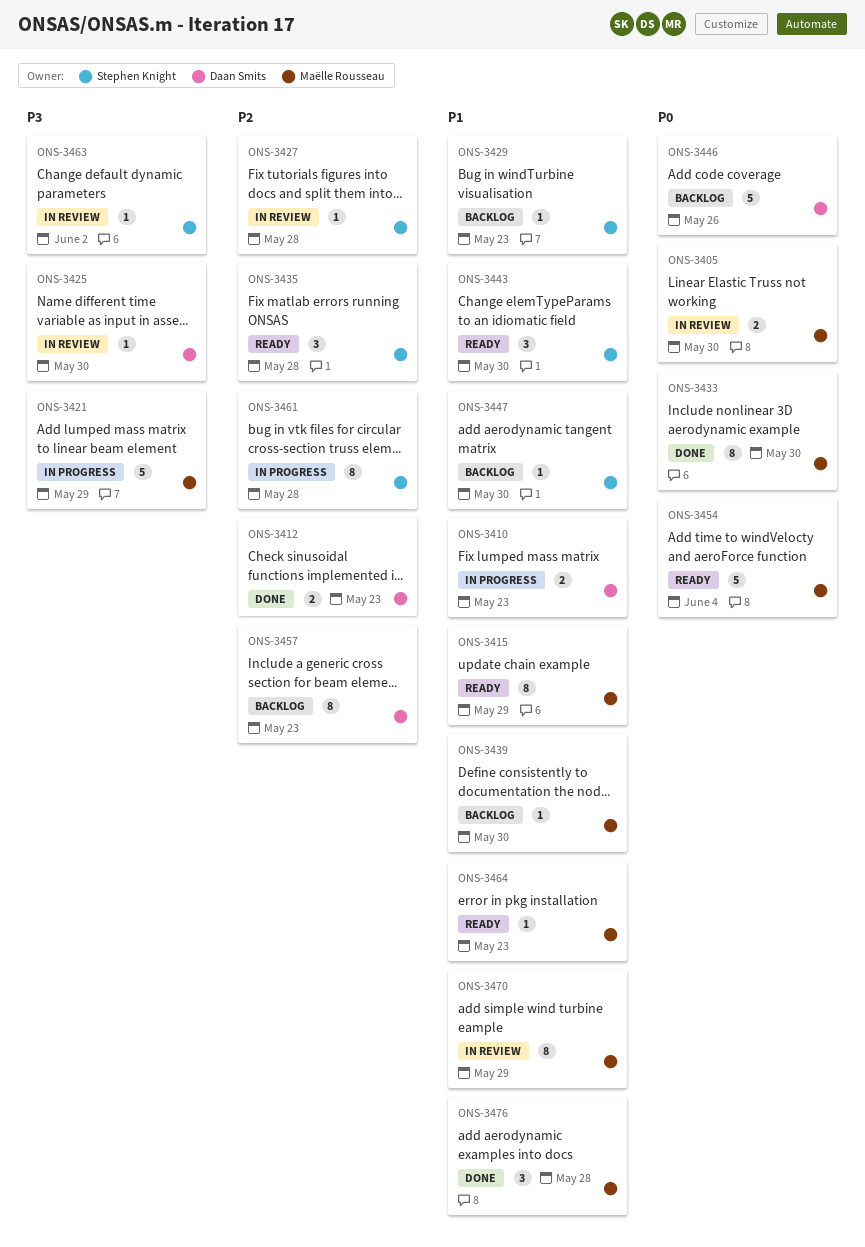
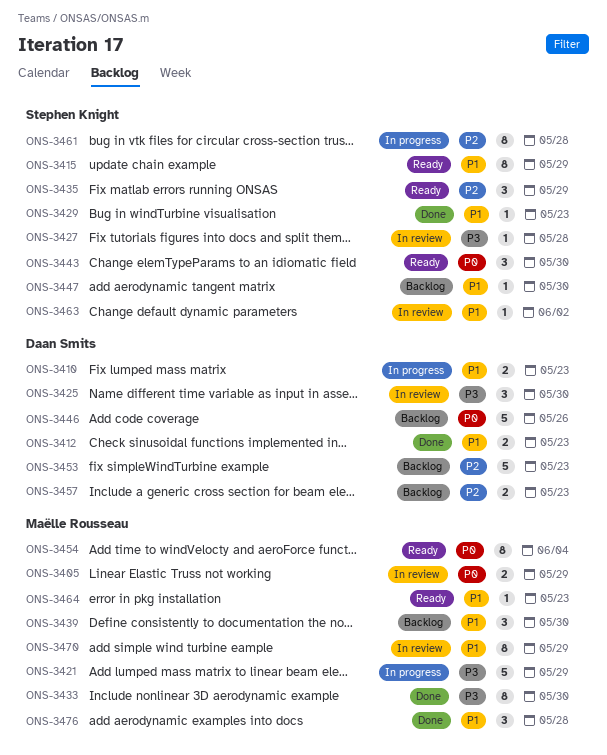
ONS-3405, due: May 30 -> May 29
ONS-3412, priority: P2 -> P1
ONS-3415, owner: Maëlle Rousseau -> Stephen Knight
ONS-3425, estimate: 1 -> 3
ONS-3427, priority: P2 -> P3
ONS-3429, status: Backlog -> Done
ONS-3433, priority: P0 -> P3
ONS-3435, due: May 28 -> May 29
ONS-3439, estimate: 1 -> 3
ONS-3443, priority: P1 -> P0
ONS-3453: none -> present
ONS-3454, estimate: 5 -> 8
ONS-3457, estimate: 8 -> 2
ONS-3463, priority: P3 -> P1

